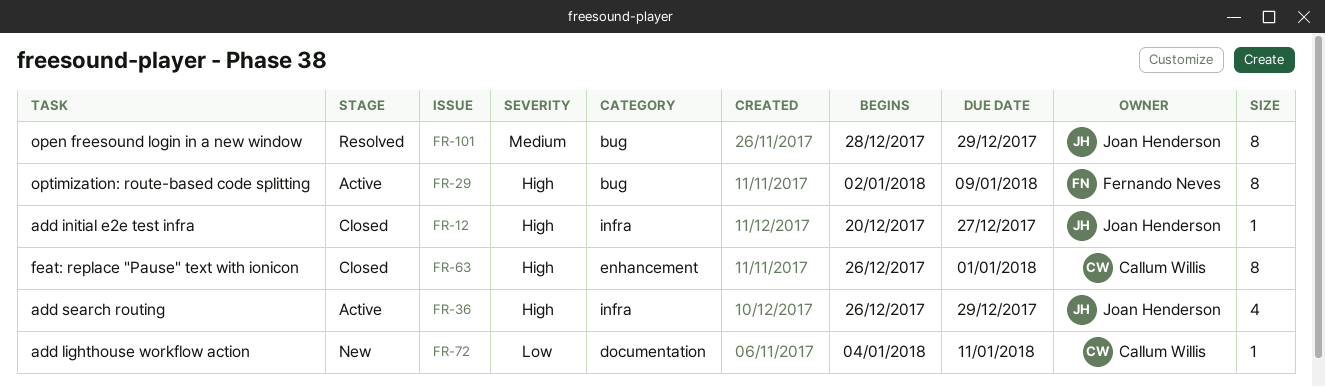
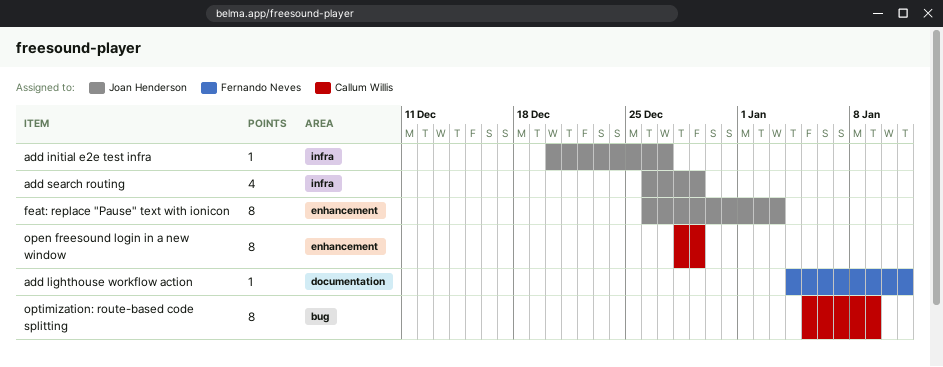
add lighthouse workflow action, owner: Callum Willis -> Fernando Neves
feat: replace "Pause" text with ionicon, owner: Callum Willis -> Joan Henderson
feat: replace "Pause" text with ionicon, due: Jan 1 -> Jan 3
open freesound login in a new window, owner: Joan Henderson -> Callum Willis
open freesound login in a new window, label: bug -> enhancement
optimization: route-based code splitting, owner: Fernando Neves -> Callum Willis
optimization: route-based code splitting, start: Jan 2 -> Jan 5

